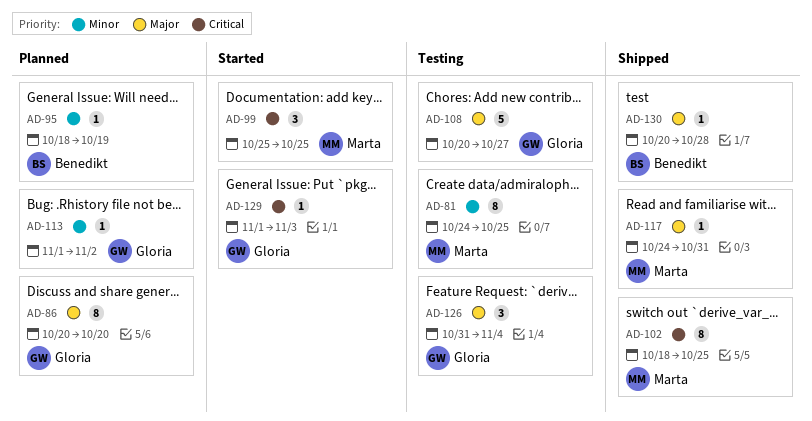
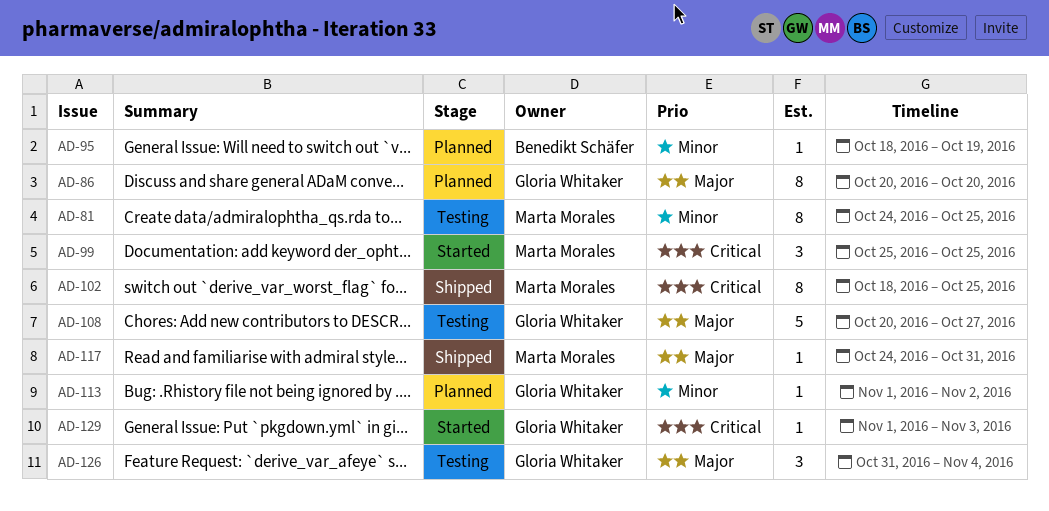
AD-130: present -> none

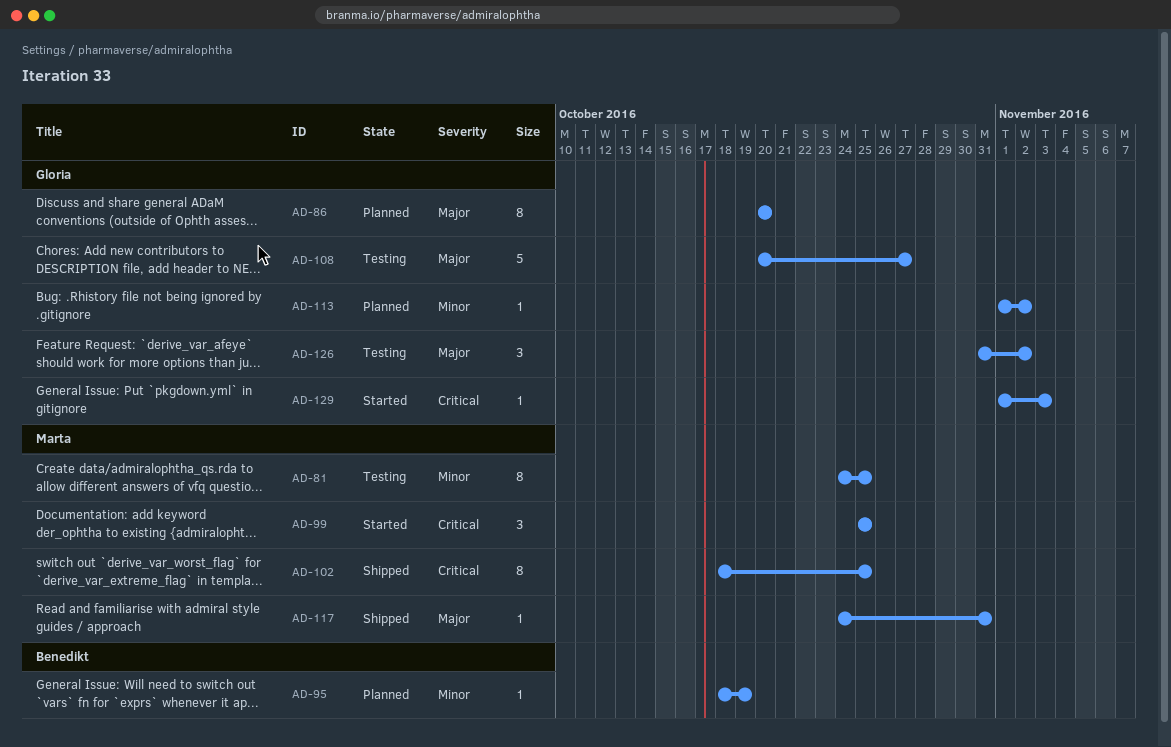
AD-126, due: Nov 4 -> Nov 2

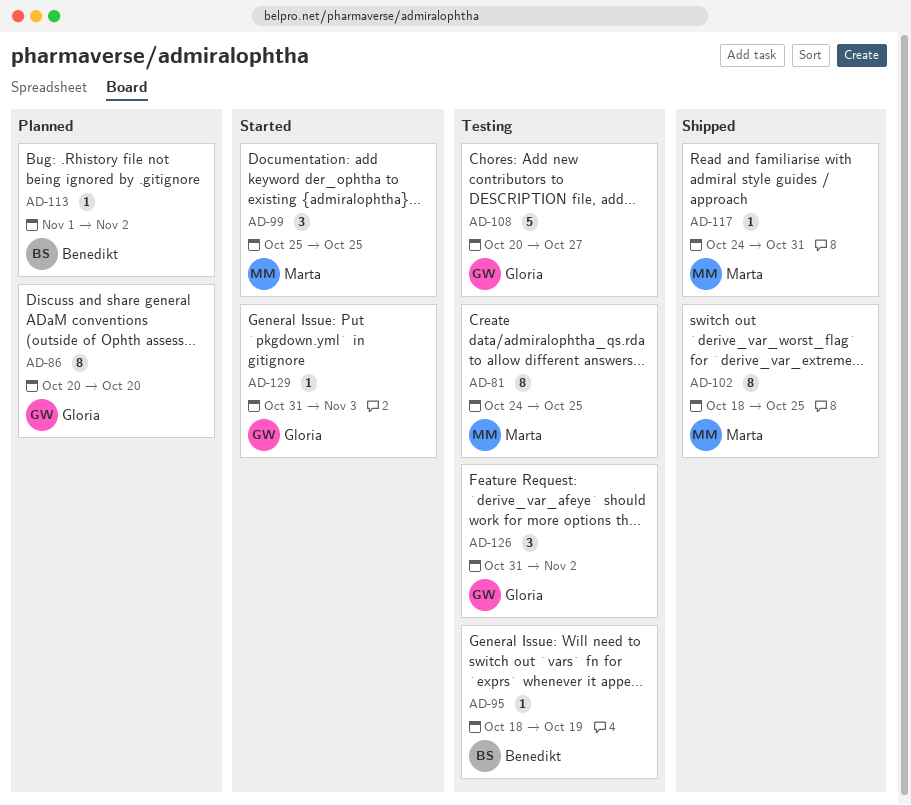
AD-95, status: Planned -> Testing
AD-113, owner: Gloria -> Benedikt
AD-129, start: Nov 1 -> Oct 31

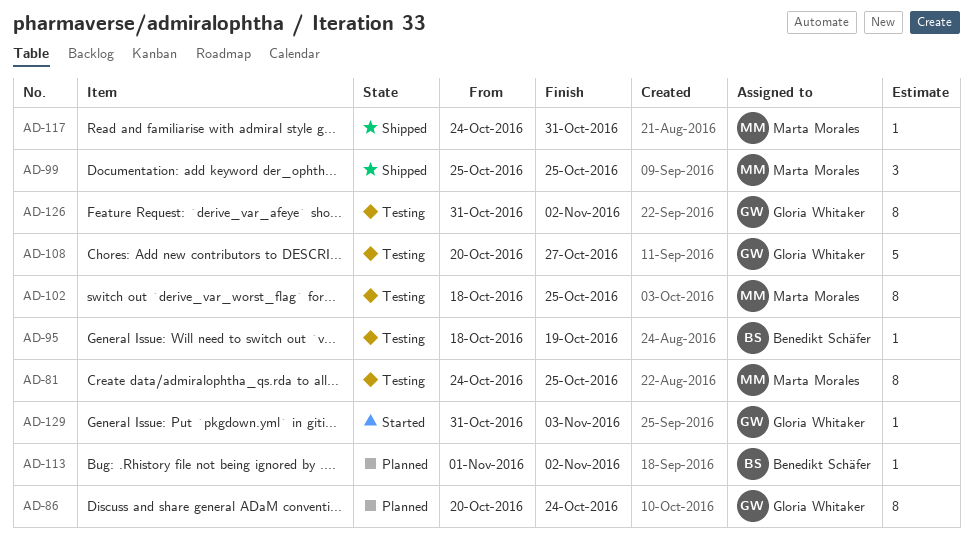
AD-86, due: Oct 20 -> Oct 24
AD-99, status: Started -> Shipped
AD-102, status: Shipped -> Testing
AD-126, estimate: 3 -> 8

